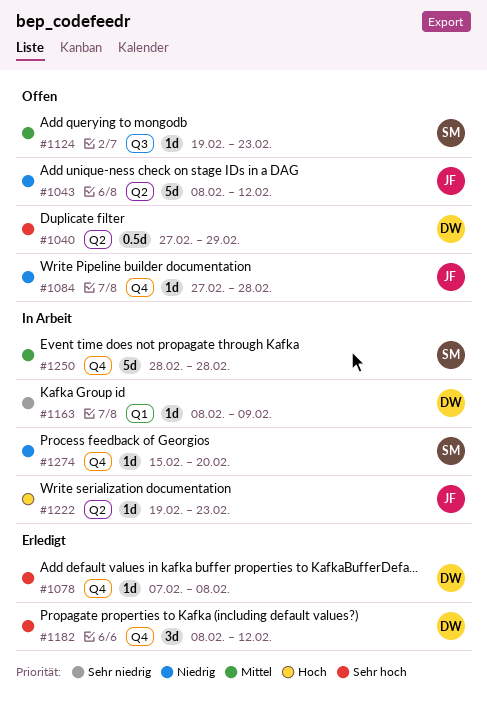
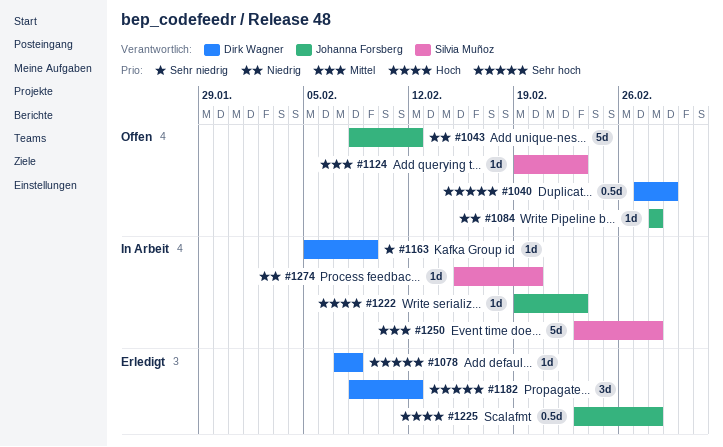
#1084, start: Feb 27 -> Feb 28
#1163, start: Feb 8 -> Feb 5
#1225: none -> present
#1250, start: Feb 28 -> Feb 23

